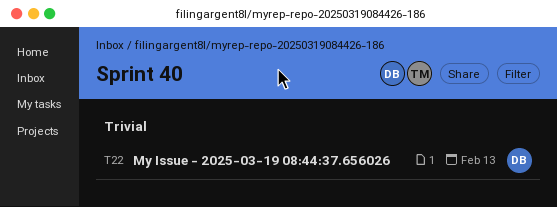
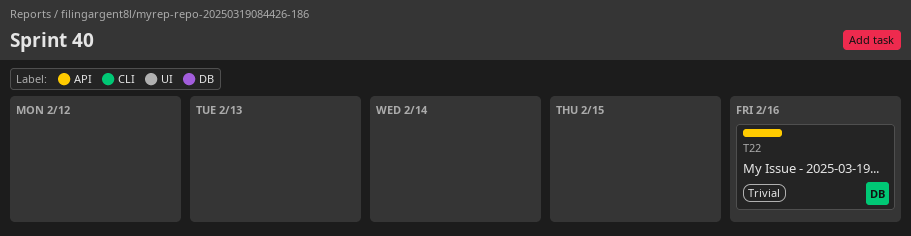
T22, due: Feb 13 -> Feb 16

